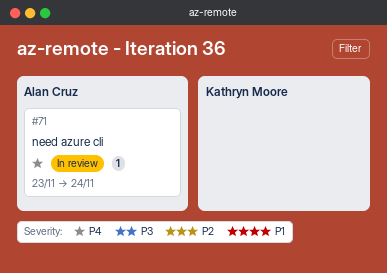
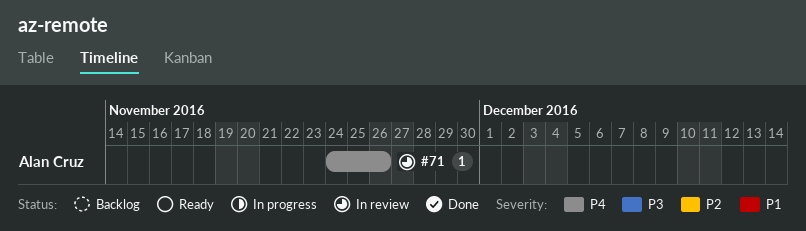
#71, start: Nov 23 -> Nov 24
#71, due: Nov 24 -> Nov 26

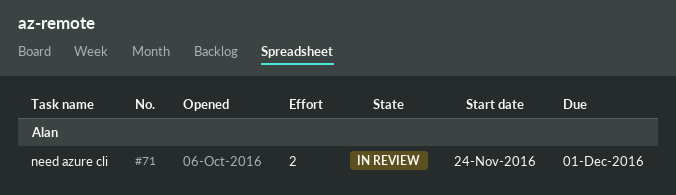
#71, estimate: 1 -> 2
#71, due: Nov 26 -> Dec 1

